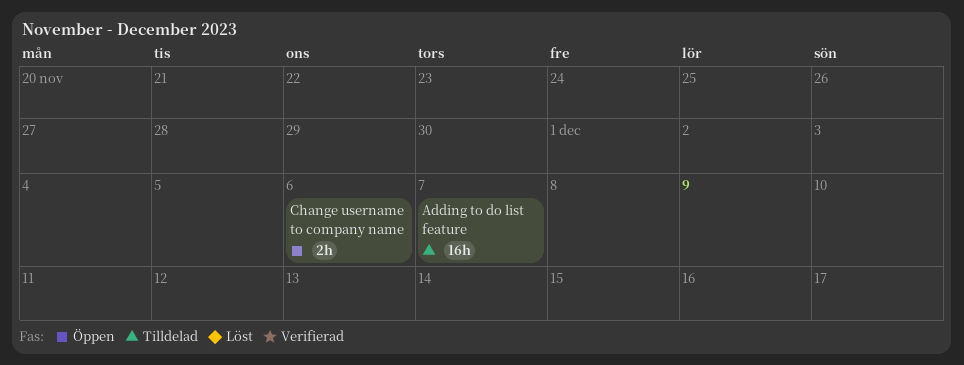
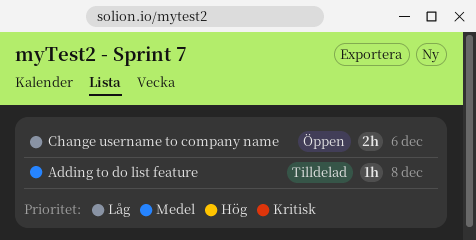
Adding to do list feature, estimate: 16h -> 1h
Adding to do list feature, due: Dec 7 -> Dec 8

